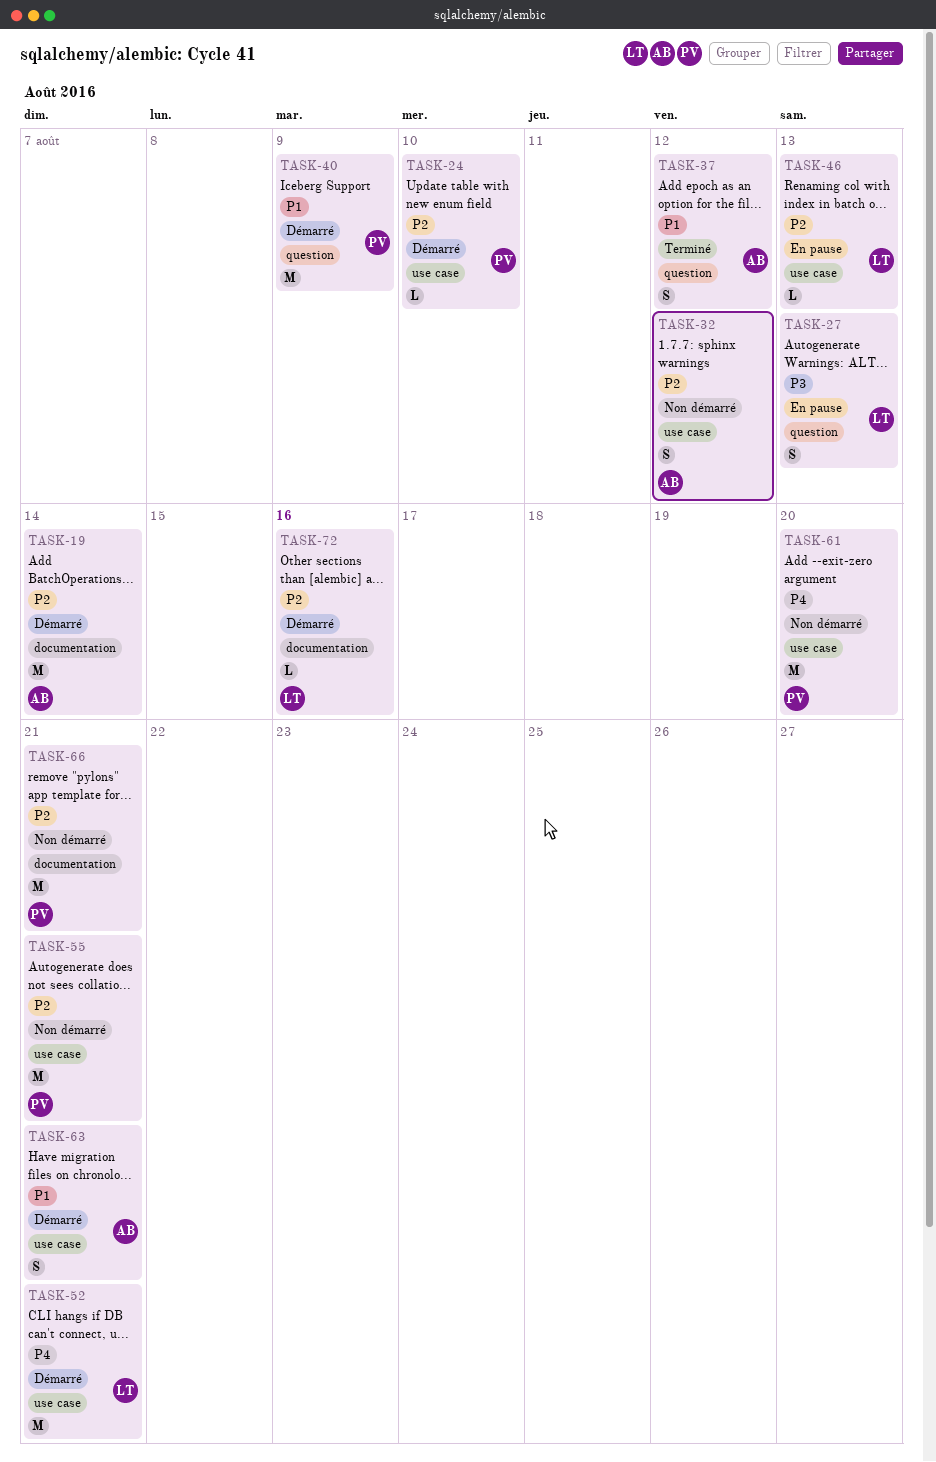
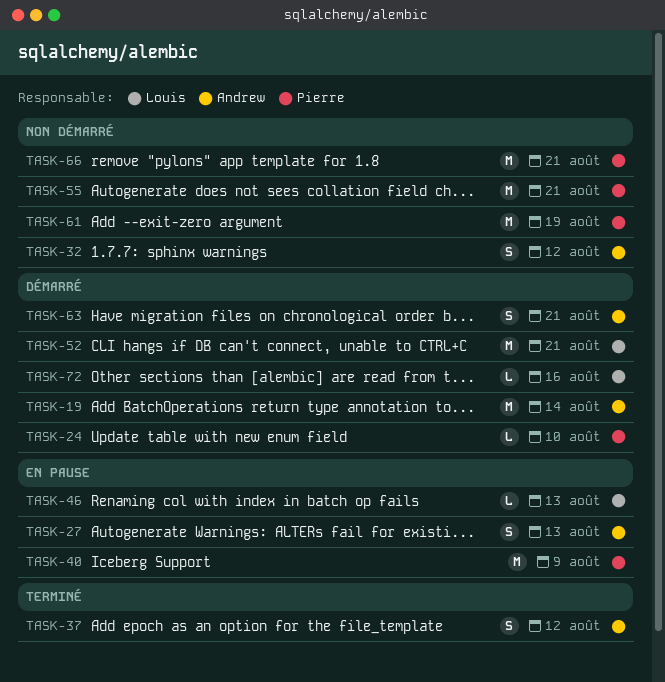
TASK-27, owner: Louis -> Andrew
TASK-40, status: Démarré -> En pause
TASK-61, due: Aug 20 -> Aug 19

